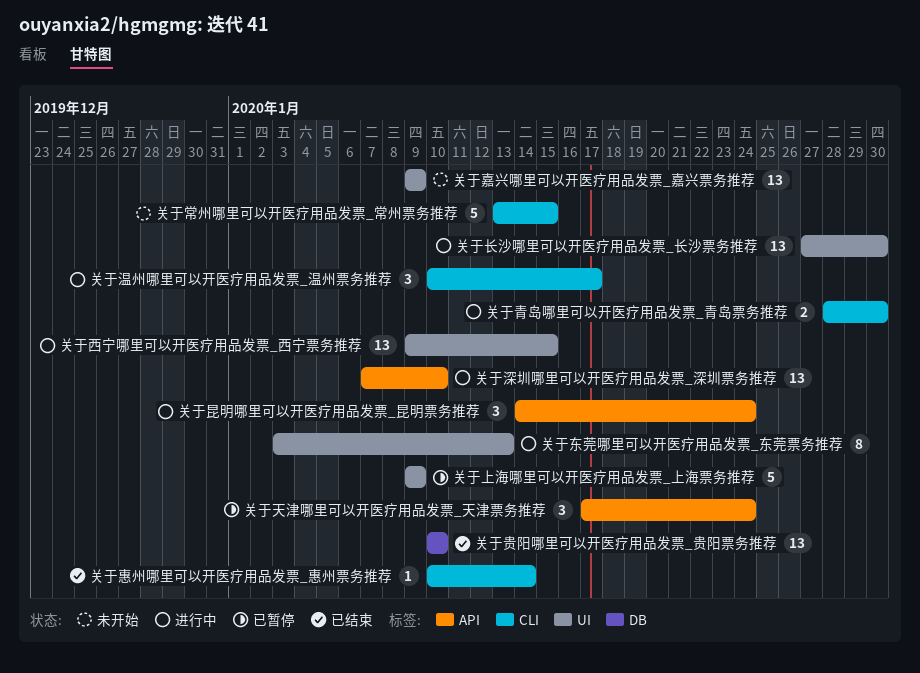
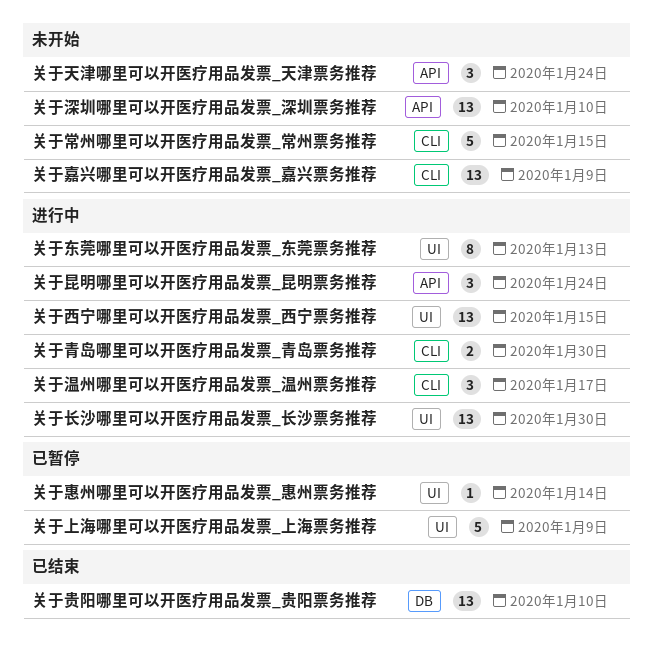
关于嘉兴哪里可以开医疗用品发票_嘉兴票务推荐, label: UI -> CLI
关于天津哪里可以开医疗用品发票_天津票务推荐, status: 已暂停 -> 未开始
关于惠州哪里可以开医疗用品发票_惠州票务推荐, status: 已结束 -> 已暂停
关于惠州哪里可以开医疗用品发票_惠州票务推荐, label: CLI -> UI
关于深圳哪里可以开医疗用品发票_深圳票务推荐, status: 进行中 -> 未开始

